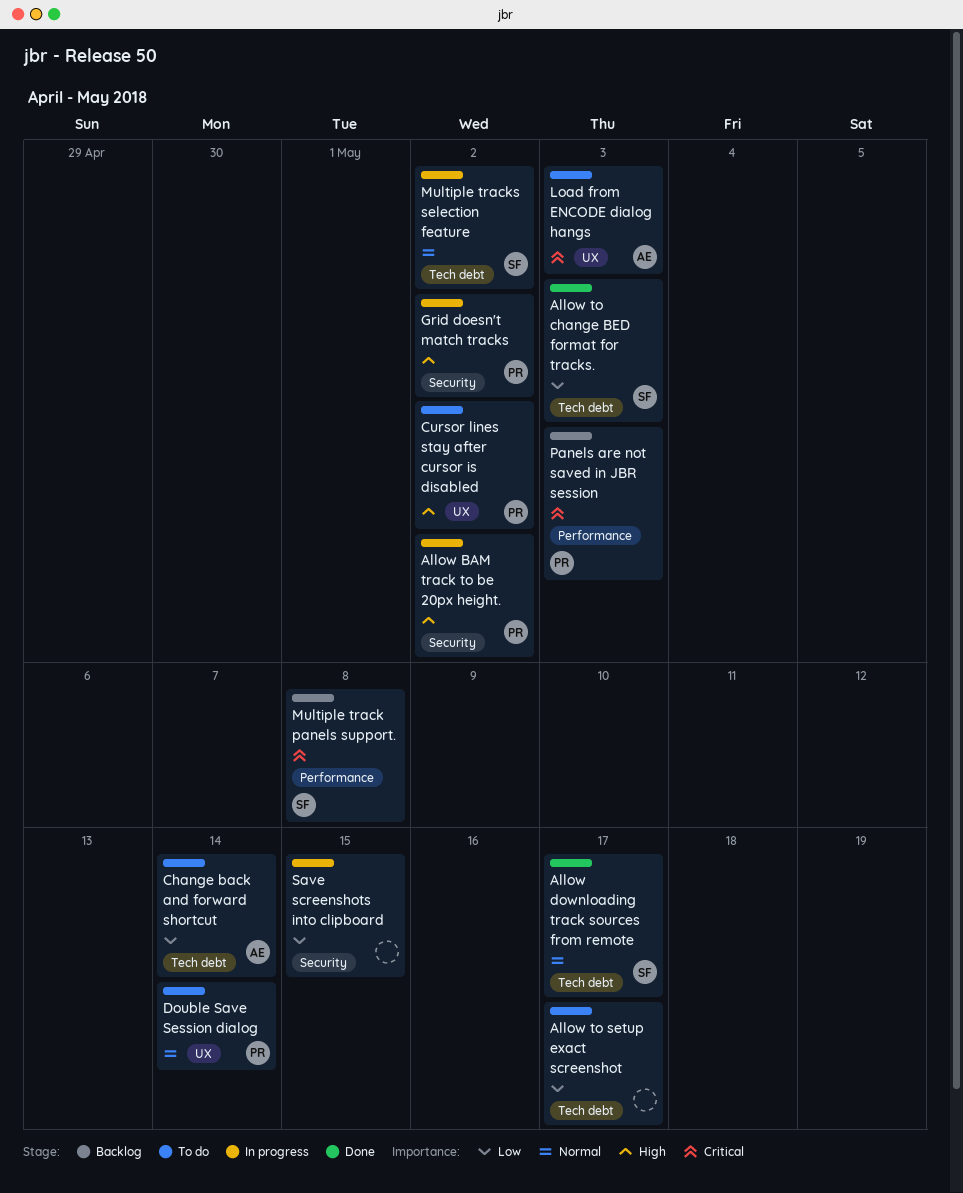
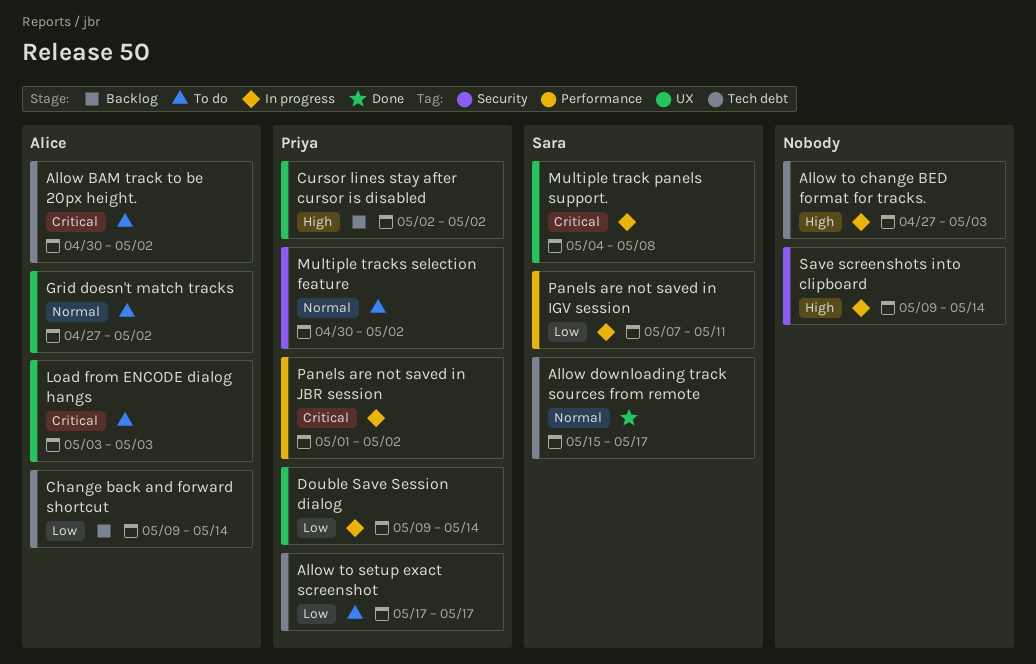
Allow BAM track to be 20px height., status: In progress -> To do
Allow BAM track to be 20px height., owner: Priya -> Alice
Allow BAM track to be 20px height., priority: High -> Critical
Allow BAM track to be 20px height., label: Security -> Tech debt
Allow to change BED format for tracks., status: Done -> In progress
Allow to change BED format for tracks., owner: Sara -> none
Allow to change BED format for tracks., priority: Low -> High
Allow to setup exact screenshot, owner: none -> Priya
Change back and forward shortcut, status: To do -> Backlog
Cursor lines stay after cursor is disabled, status: To do -> Backlog
Double Save Session dialog, status: To do -> In progress
Double Save Session dialog, priority: Normal -> Low
Grid doesn't match tracks, status: In progress -> To do
Grid doesn't match tracks, owner: Priya -> Alice
Grid doesn't match tracks, priority: High -> Normal
Grid doesn't match tracks, label: Security -> UX
Multiple track panels support., status: Backlog -> In progress
Multiple track panels support., label: Performance -> UX
Multiple tracks selection feature, status: In progress -> To do
Multiple tracks selection feature, owner: Sara -> Priya
Multiple tracks selection feature, label: Tech debt -> Security
Panels are not saved in IGV session: none -> present
Panels are not saved in JBR session, status: Backlog -> In progress
Panels are not saved in JBR session, due: May 3 -> May 2
Save screenshots into clipboard, priority: Low -> High
Save screenshots into clipboard, due: May 15 -> May 14

